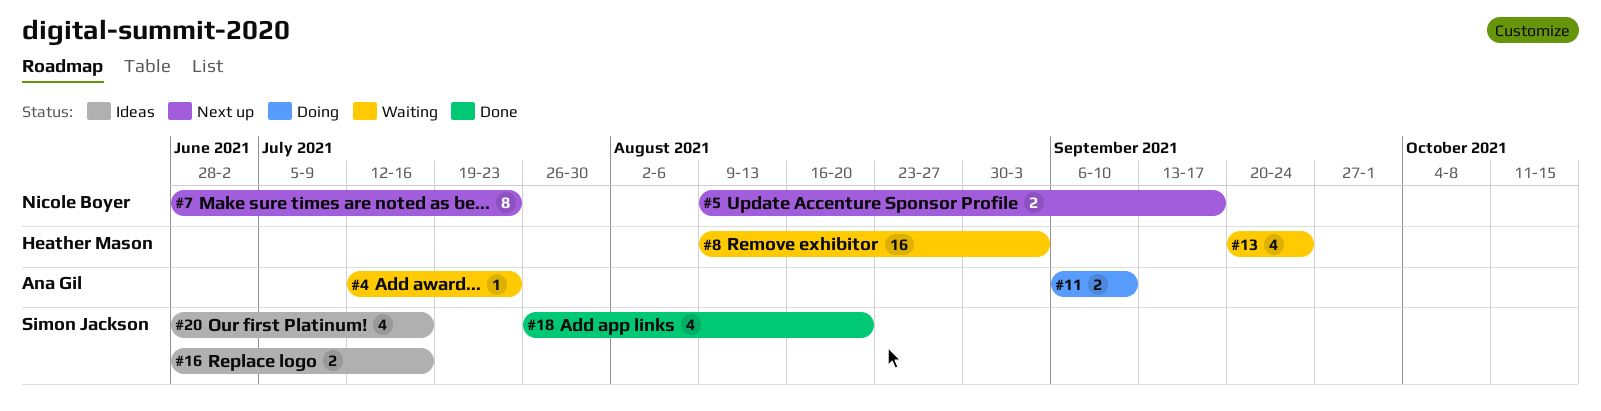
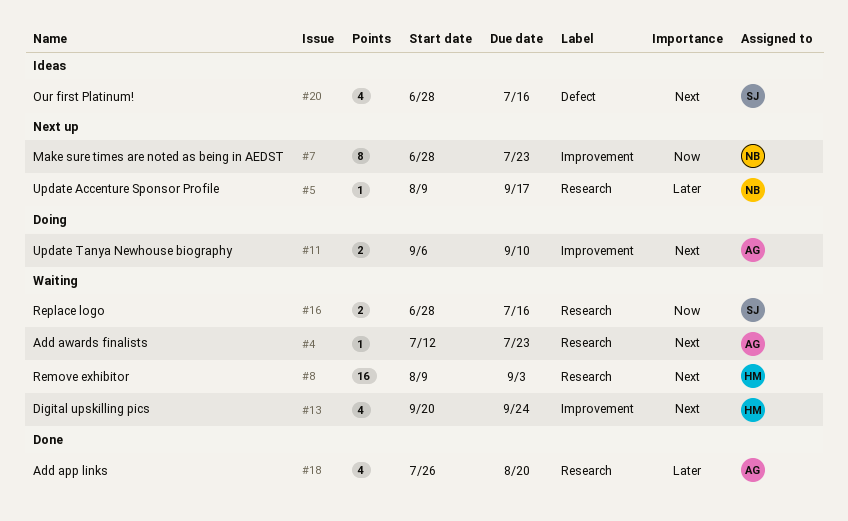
#5, estimate: 2 -> 1
#16, status: Ideas -> Waiting
#18, owner: Simon Jackson -> Ana Gil

